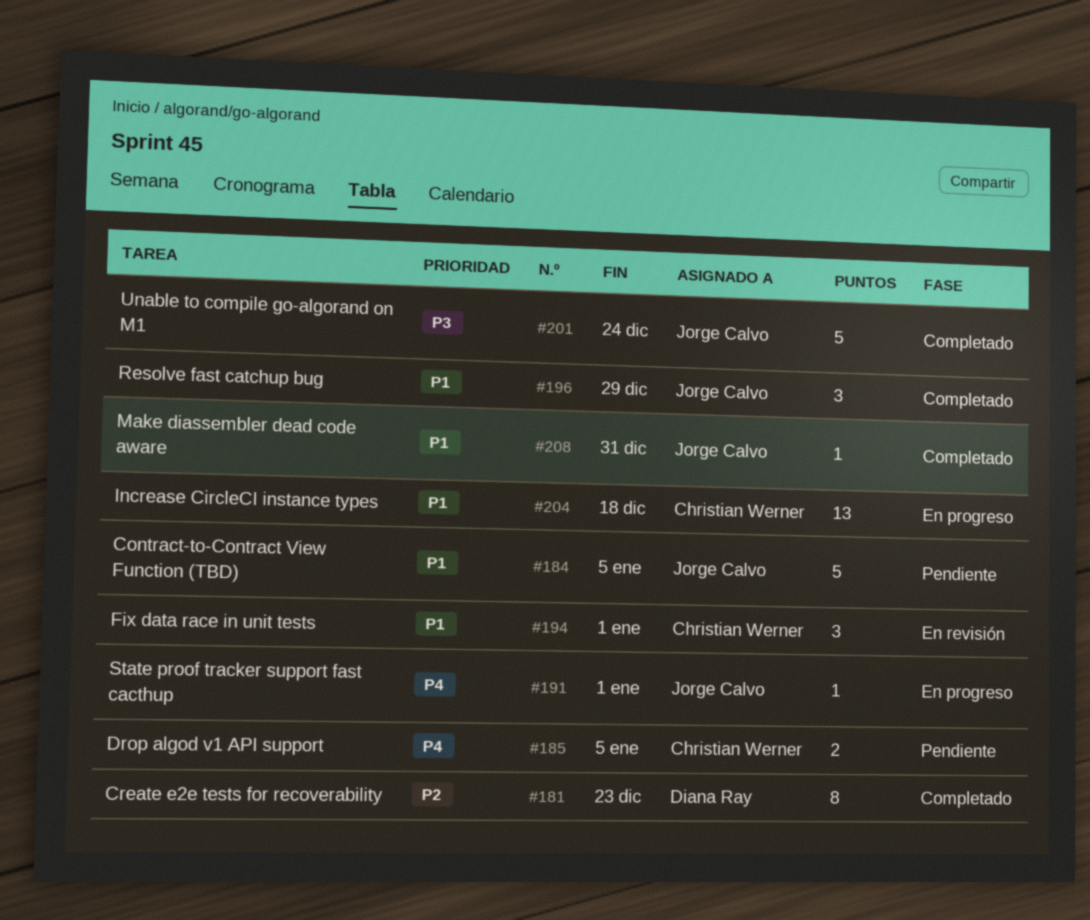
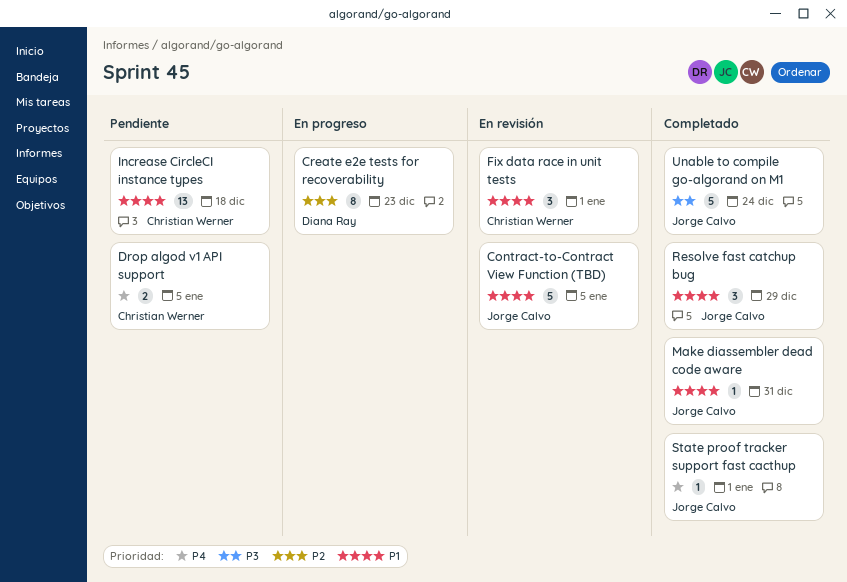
Contract-to-Contract View Function (TBD), status: Pendiente -> En revisión
Create e2e tests for recoverability, status: Completado -> En progreso
Increase CircleCI instance types, status: En progreso -> Pendiente
State proof tracker support fast cacthup, status: En progreso -> Completado

